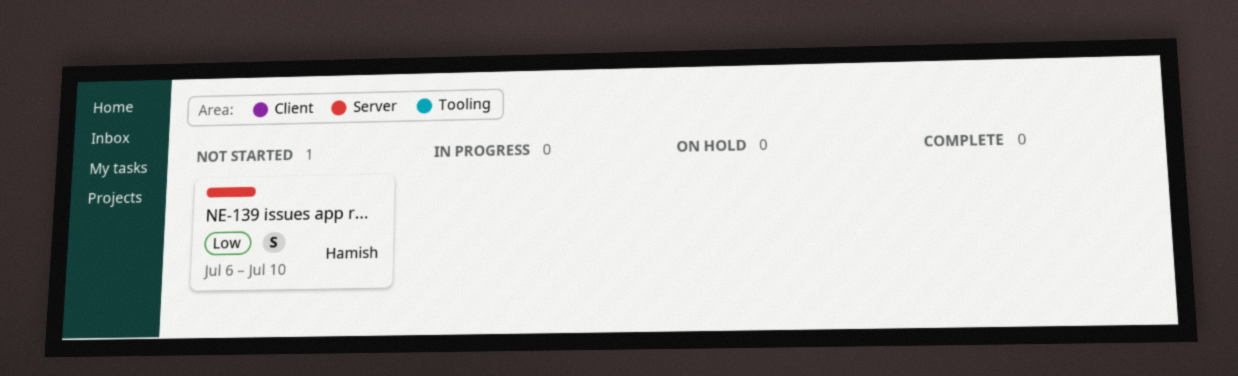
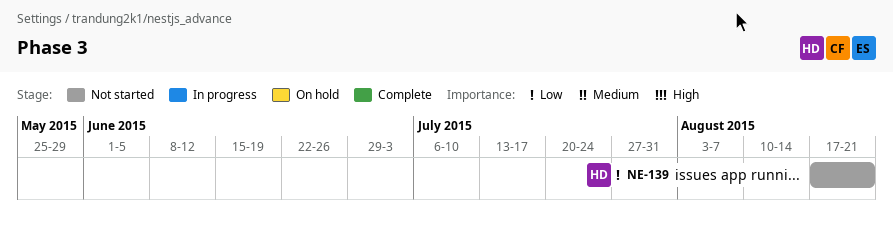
NE-139, start: Jul 6 -> Aug 17
NE-139, due: Jul 10 -> Aug 21

